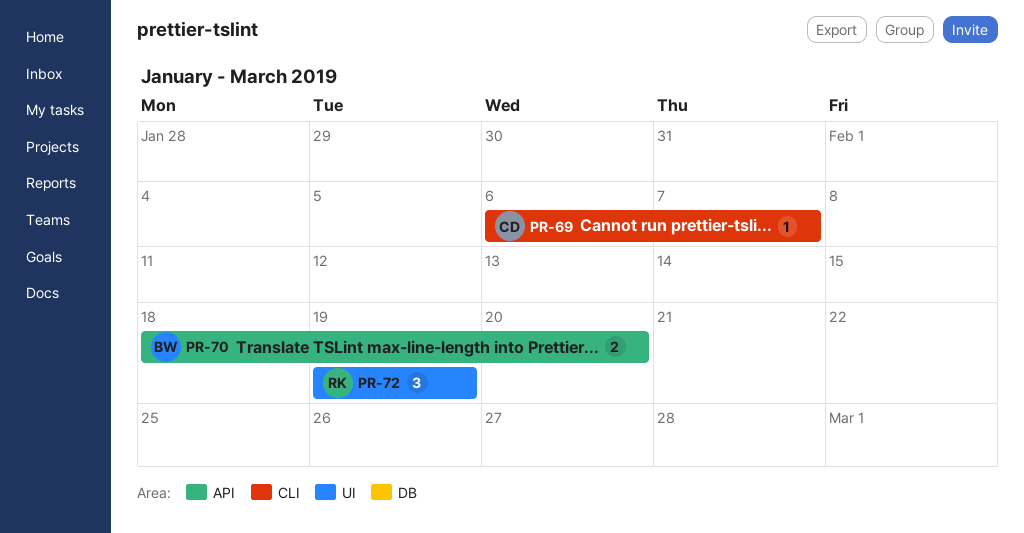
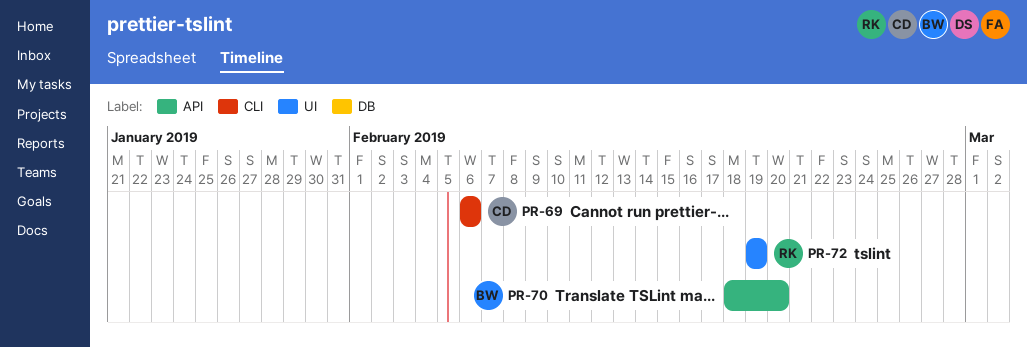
PR-69, due: Feb 7 -> Feb 6

